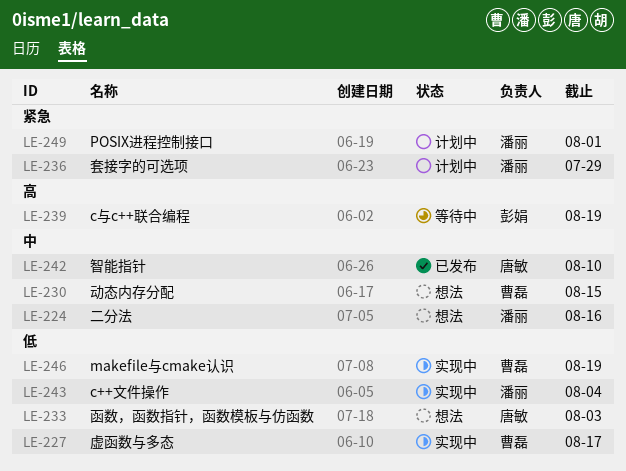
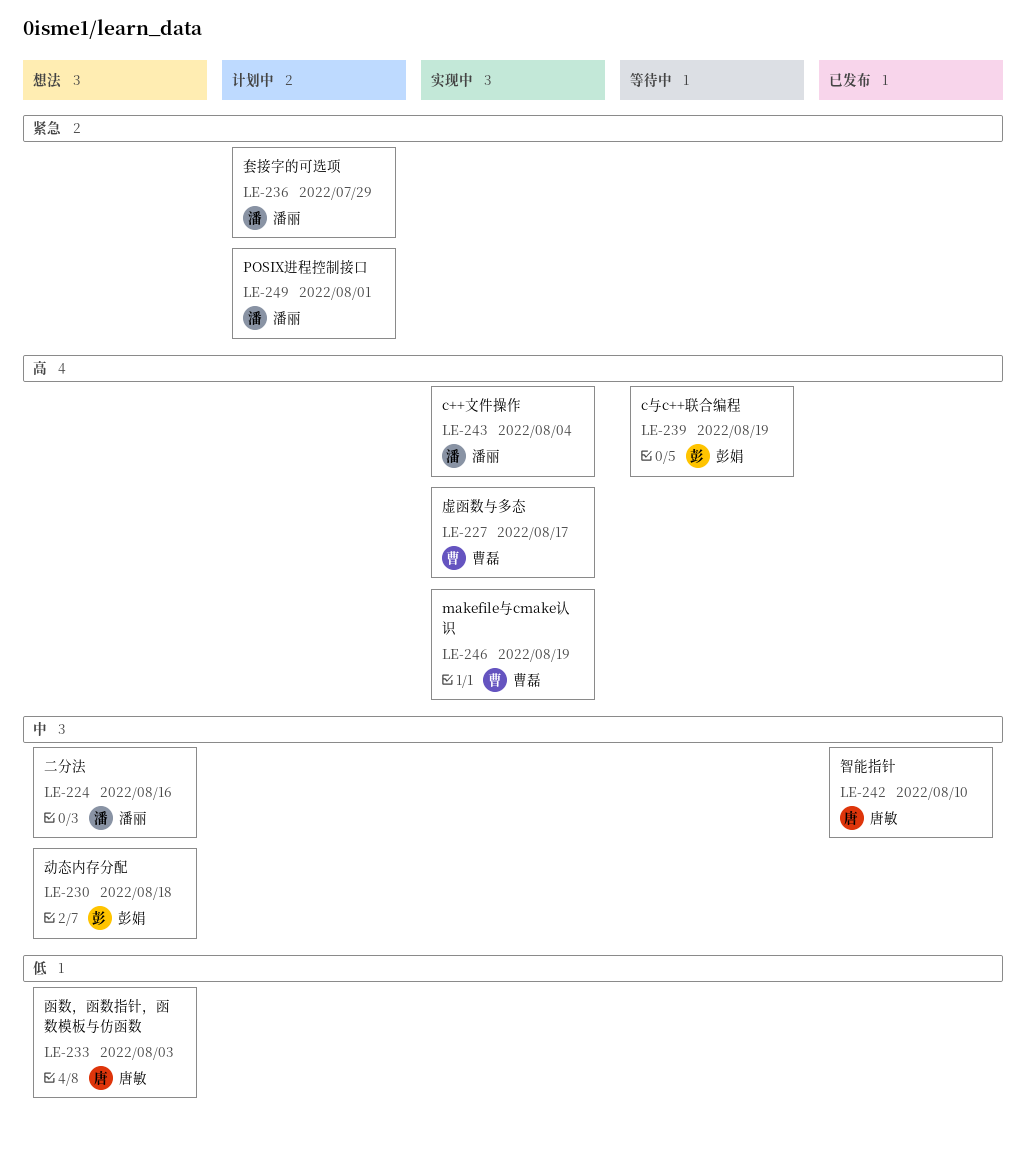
LE-227, priority: 低 -> 高
LE-230, owner: 曹磊 -> 彭娟
LE-230, due: Aug 15 -> Aug 18
LE-243, priority: 低 -> 高
LE-246, priority: 低 -> 高

